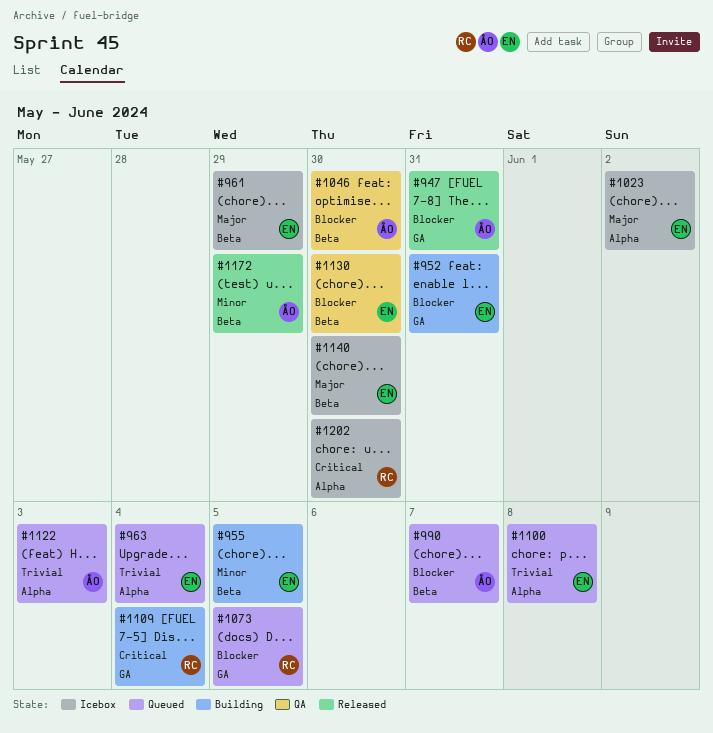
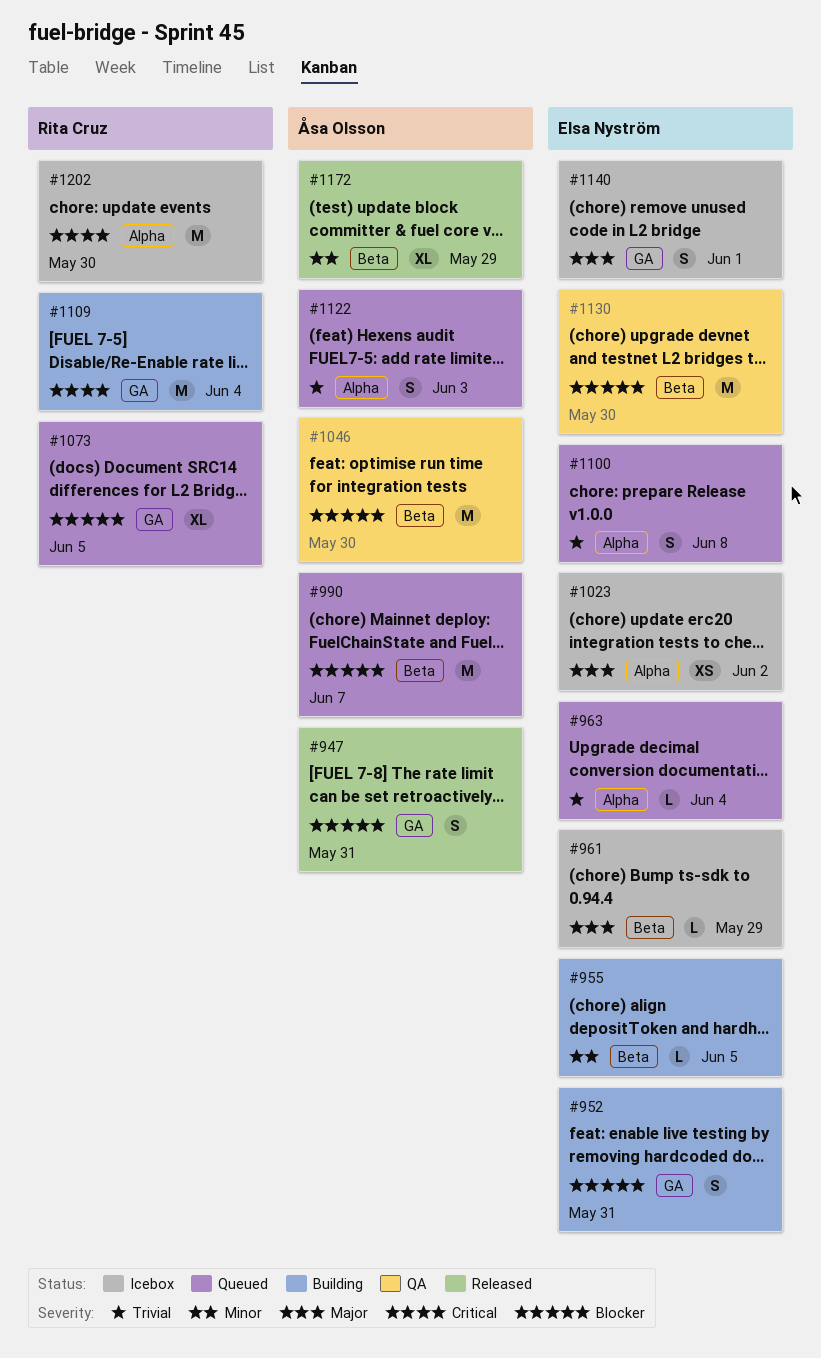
#1140, label: Beta -> GA
#1140, due: May 30 -> Jun 1

